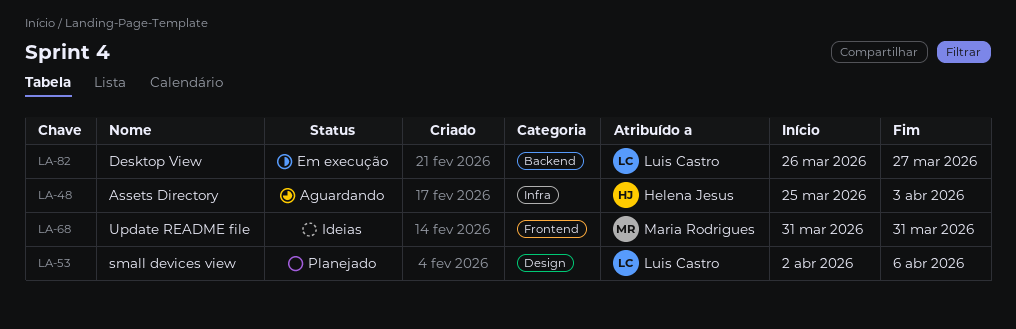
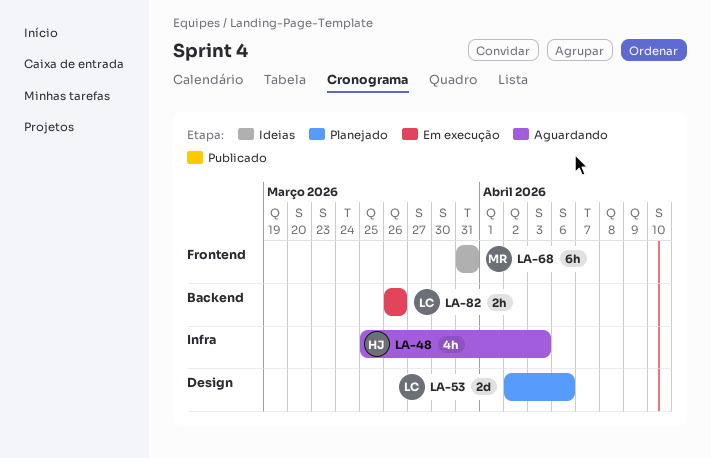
LA-82, due: Mar 27 -> Mar 26

